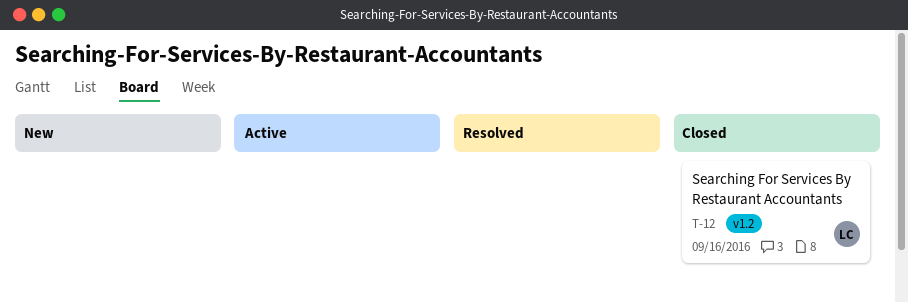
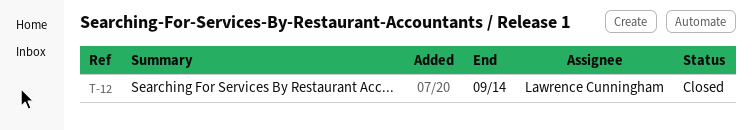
T-12, due: Sep 16 -> Sep 14

